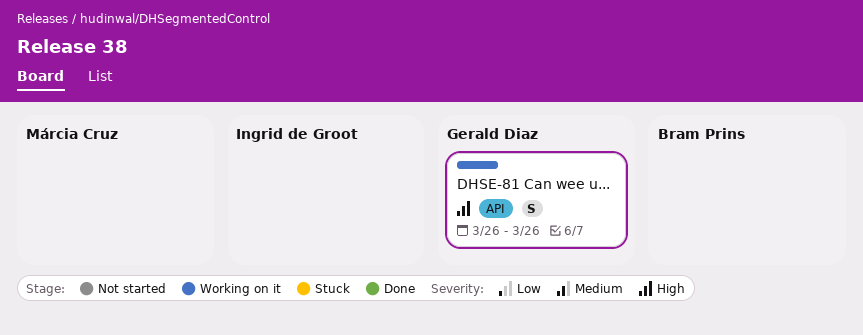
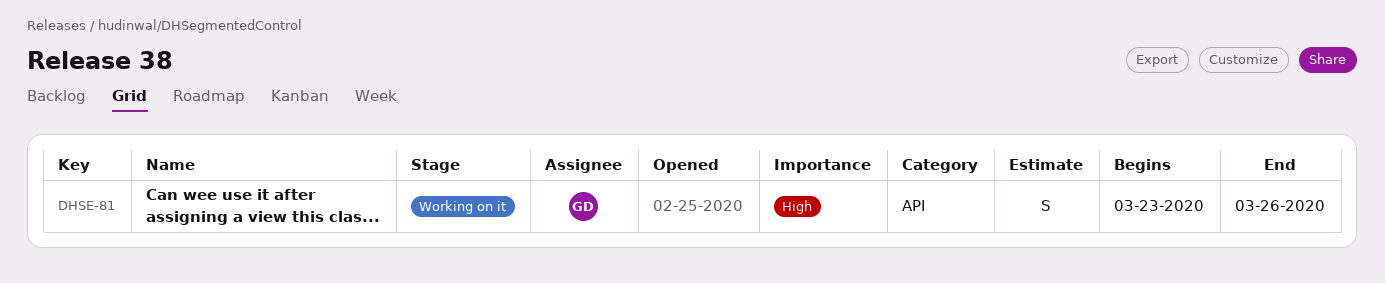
DHSE-81, start: Mar 26 -> Mar 23

